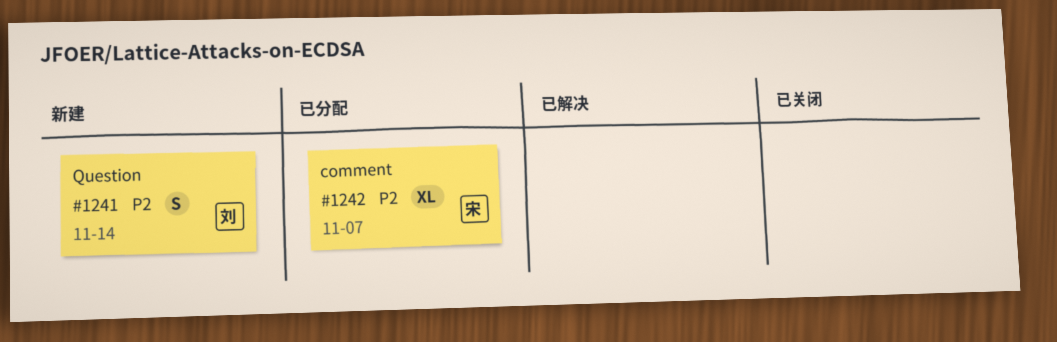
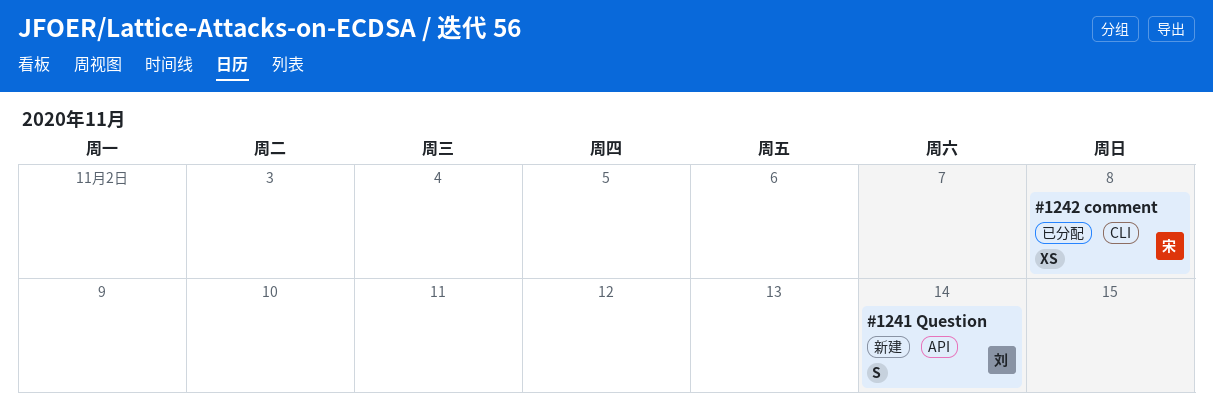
#1242, estimate: XL -> XS
#1242, due: Nov 7 -> Nov 8

